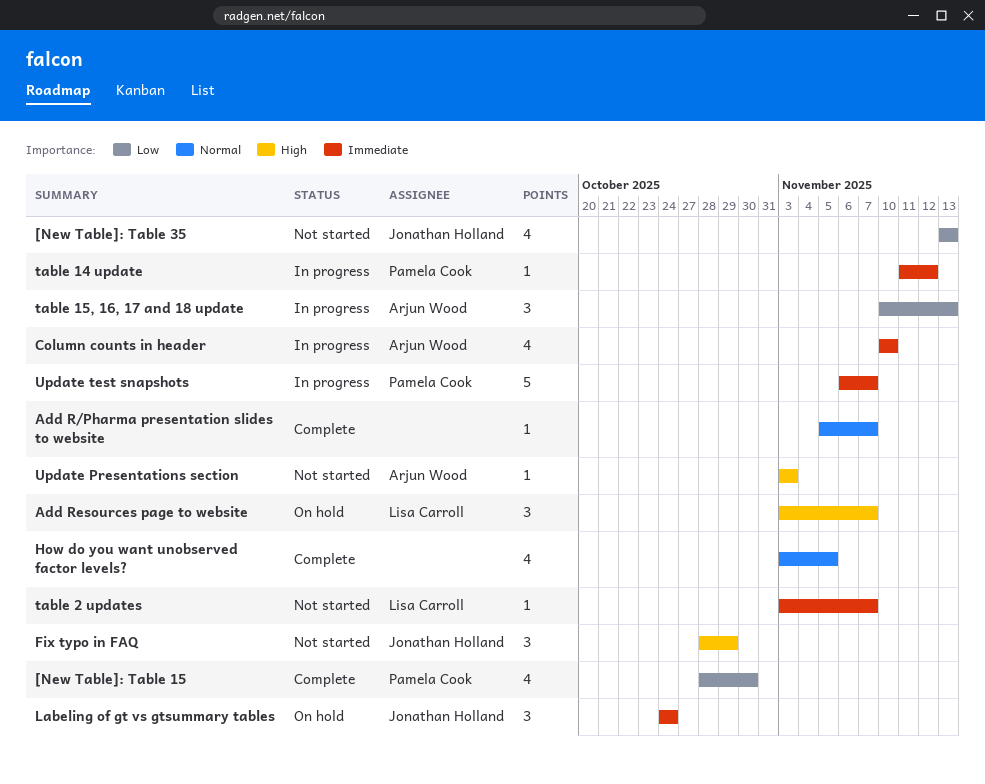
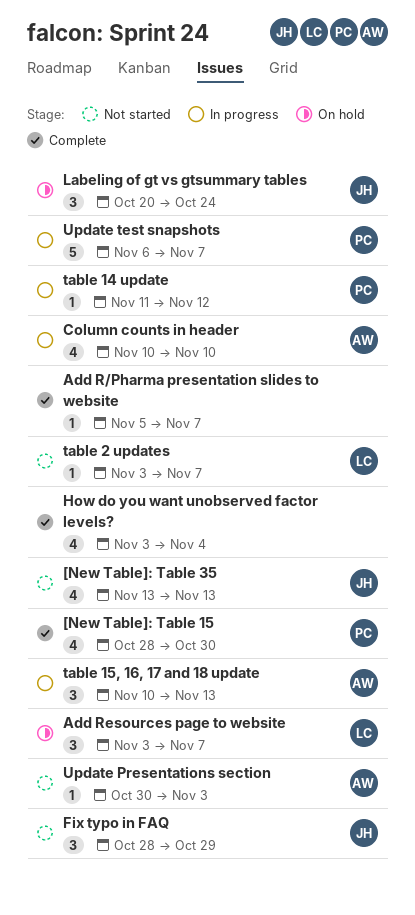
How do you want unobserved factor levels?, due: Nov 5 -> Nov 4
Labeling of gt vs gtsummary tables, start: Oct 24 -> Oct 20
Update Presentations section, start: Nov 3 -> Oct 30

